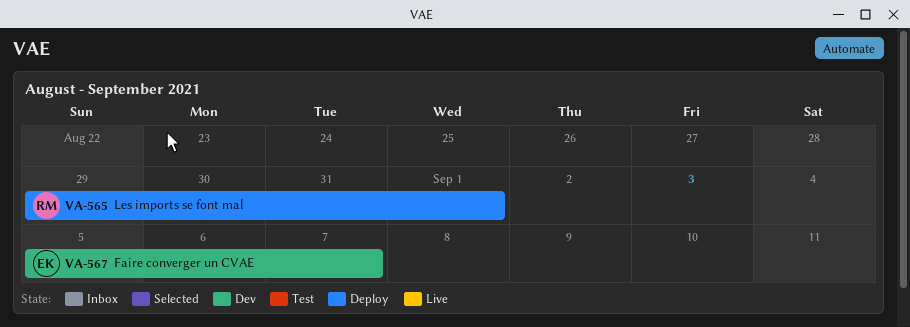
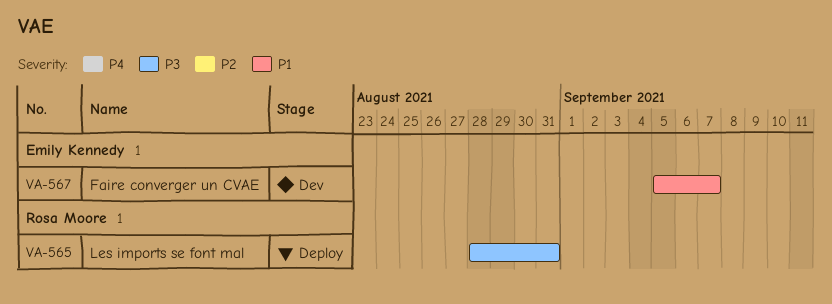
VA-565, start: Aug 29 -> Aug 28
VA-565, due: Sep 1 -> Aug 31

